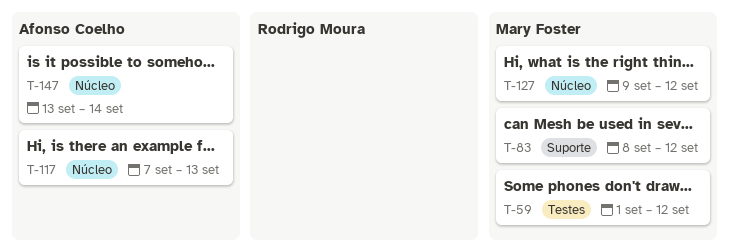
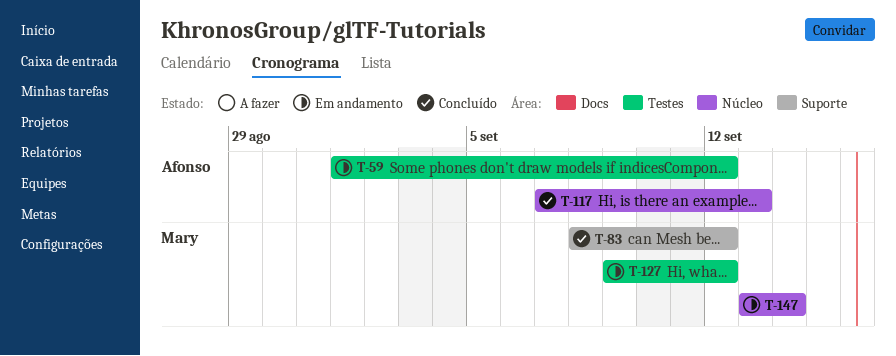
T-59, owner: Mary Foster -> Afonso Coelho
T-127, label: Núcleo -> Testes
T-147, owner: Afonso Coelho -> Mary Foster

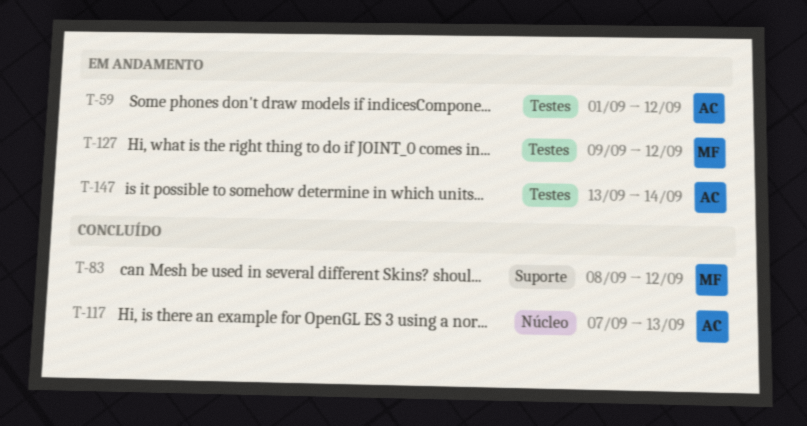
T-147, owner: Mary -> Afonso
T-147, label: Núcleo -> Testes

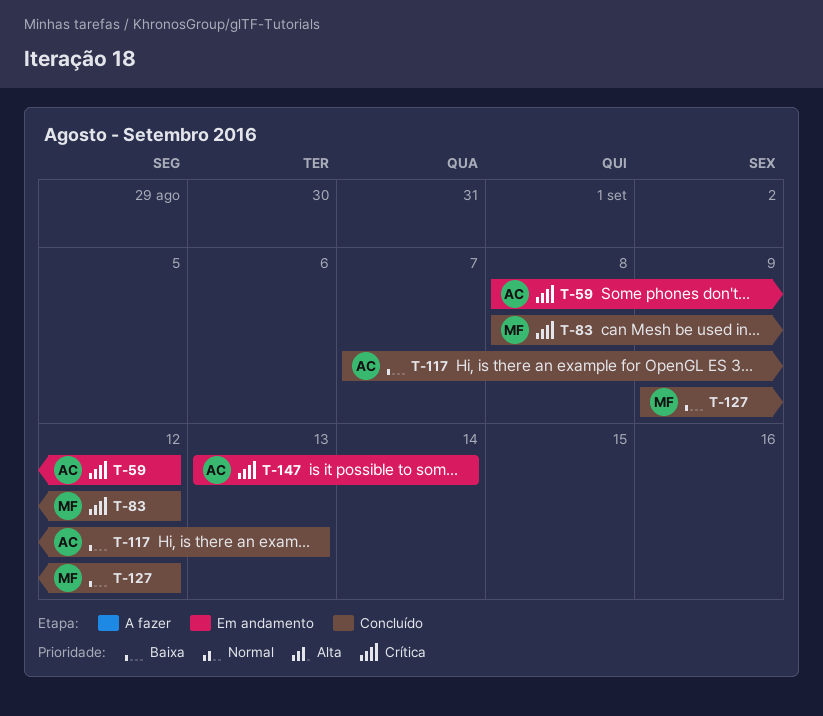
T-59, start: Sep 1 -> Sep 8
T-127, status: Em andamento -> Concluído

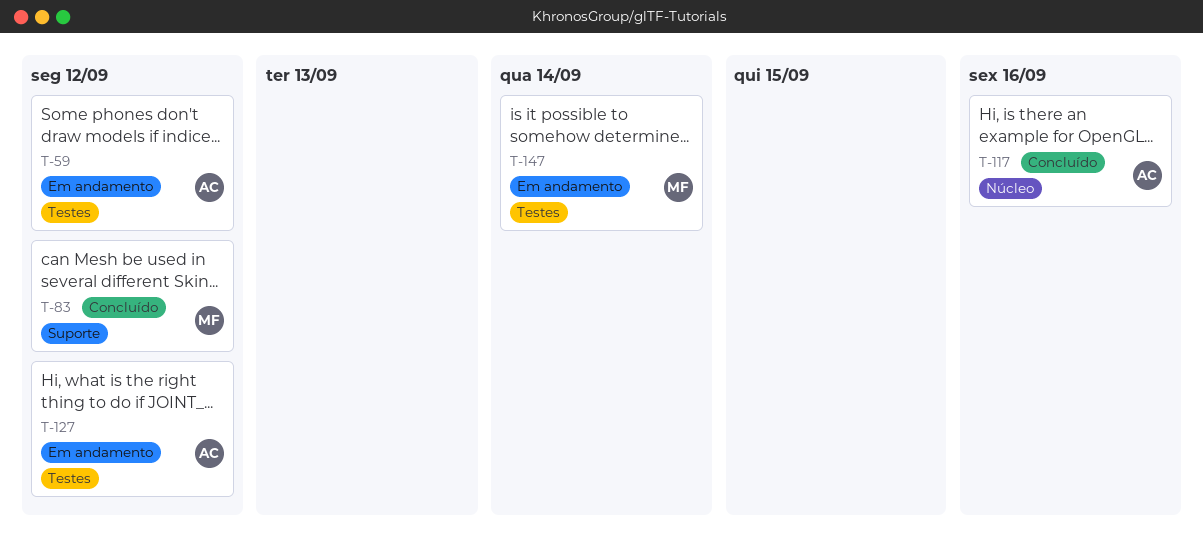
T-117, due: Sep 13 -> Sep 16
T-127, status: Concluído -> Em andamento
T-127, owner: MF -> AC
T-147, owner: AC -> MF

